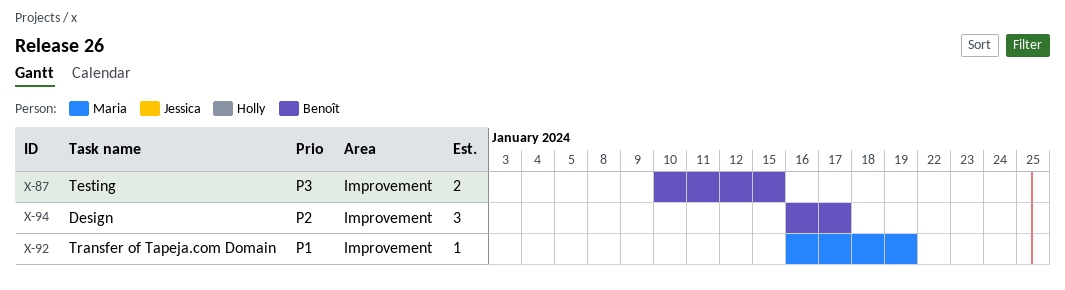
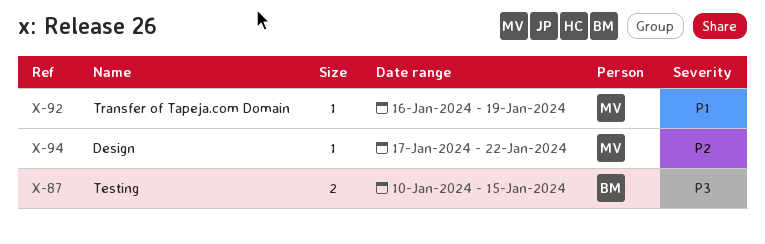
X-94, owner: Benoît -> Maria
X-94, estimate: 3 -> 1
X-94, start: Jan 16 -> Jan 17
X-94, due: Jan 17 -> Jan 22

